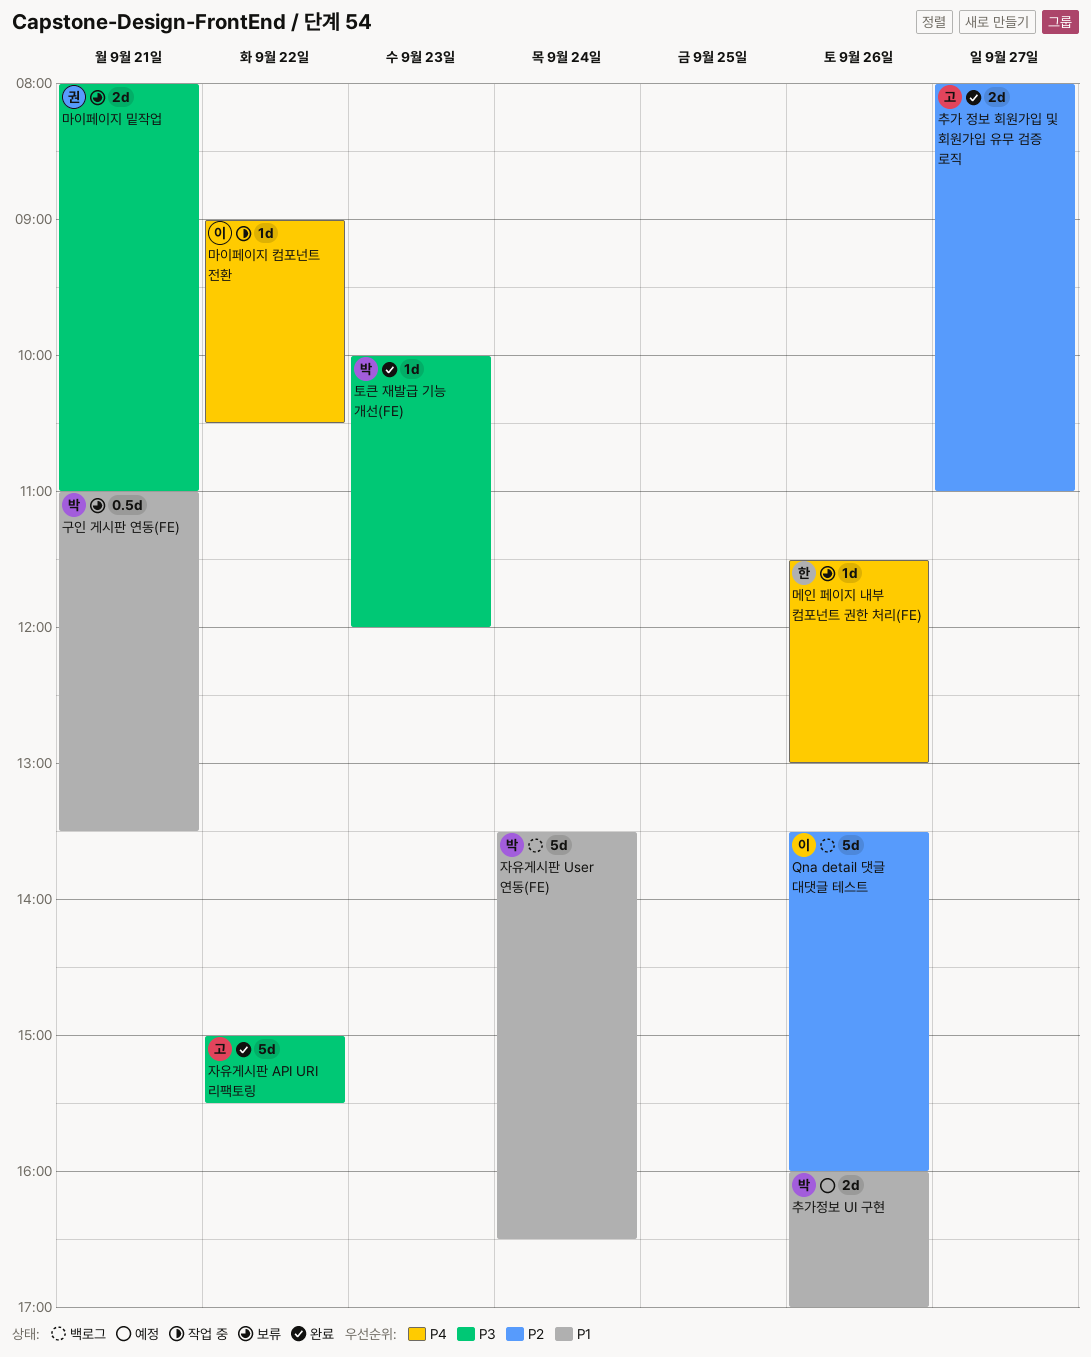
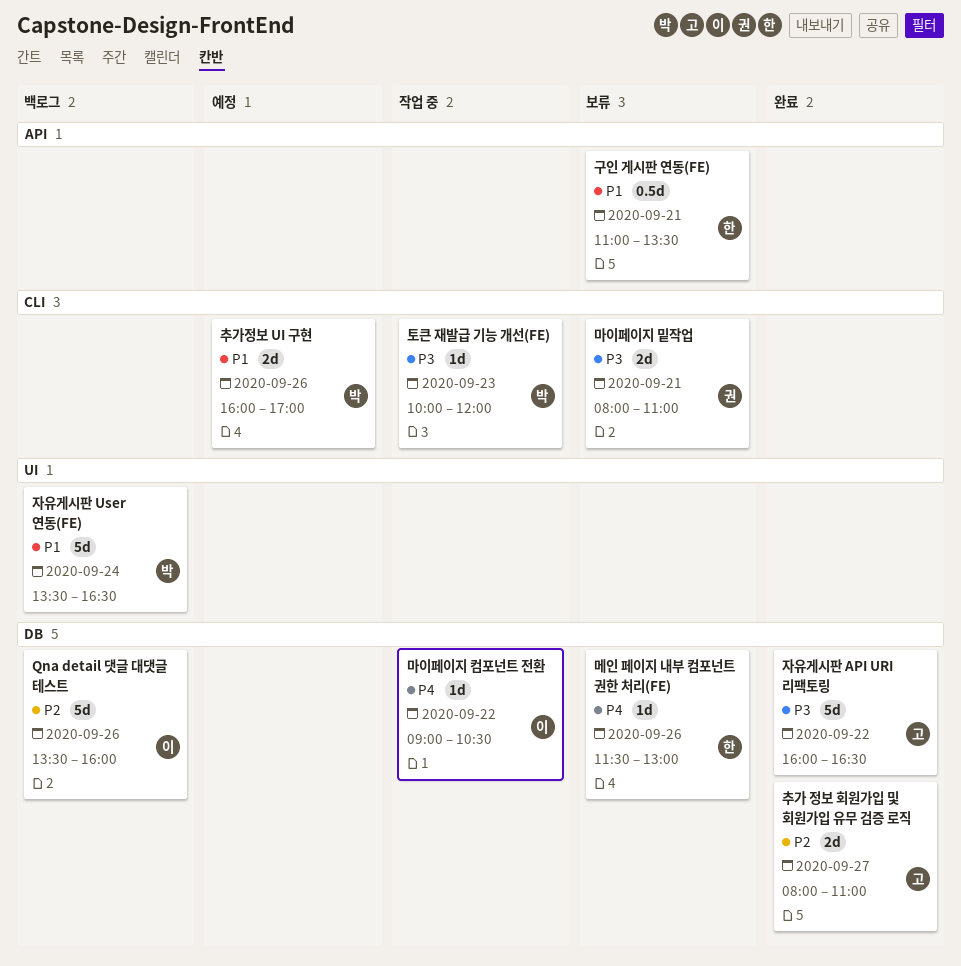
구인 게시판 연동(FE), owner: 박 -> 한
자유게시판 API URI 리팩토링, begins: 15:00 -> 16:00
자유게시판 API URI 리팩토링, ends: 15:30 -> 16:30
토큰 재발급 기능 개선(FE), status: 완료 -> 작업 중

